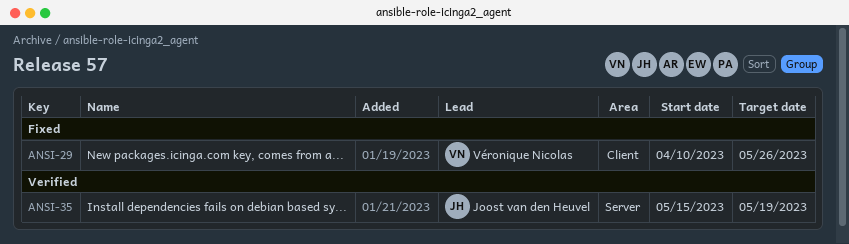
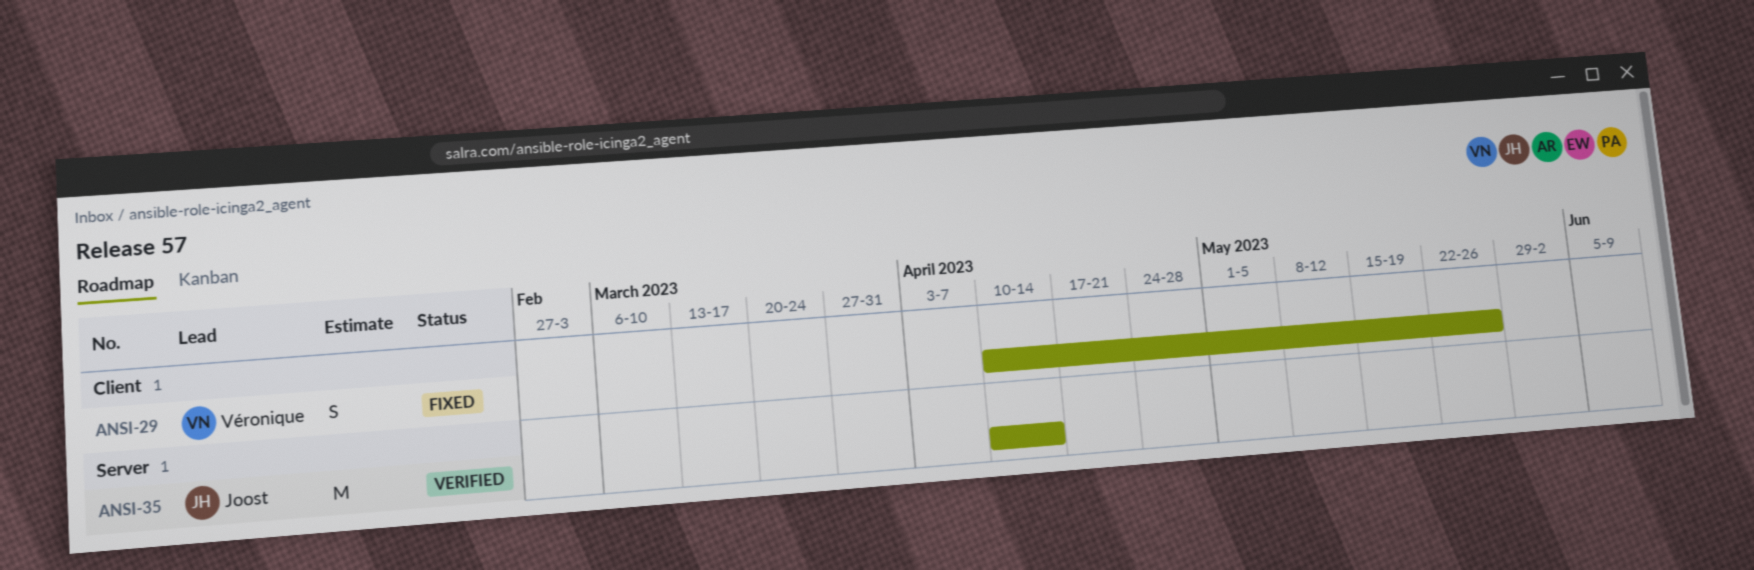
ANSI-35, start: May 15 -> Apr 10
ANSI-35, due: May 19 -> Apr 14

